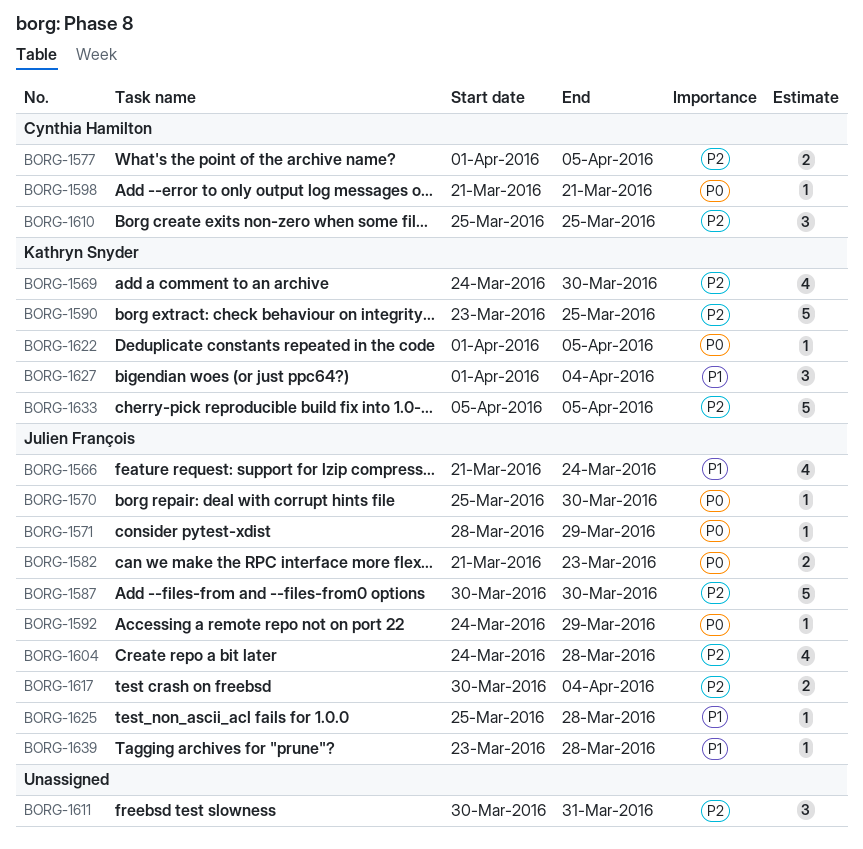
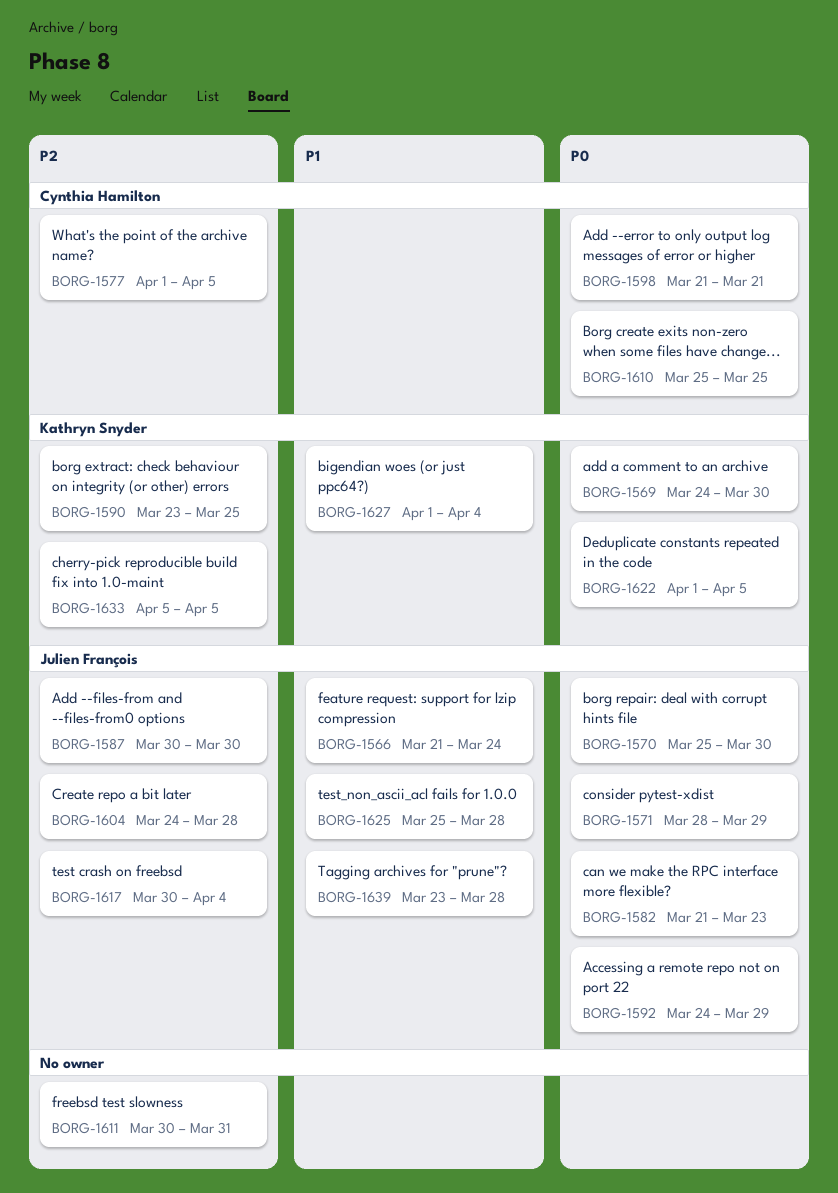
BORG-1569, priority: P2 -> P0
BORG-1610, priority: P2 -> P0

